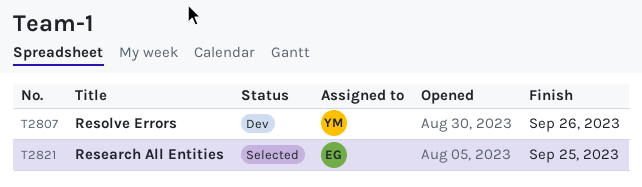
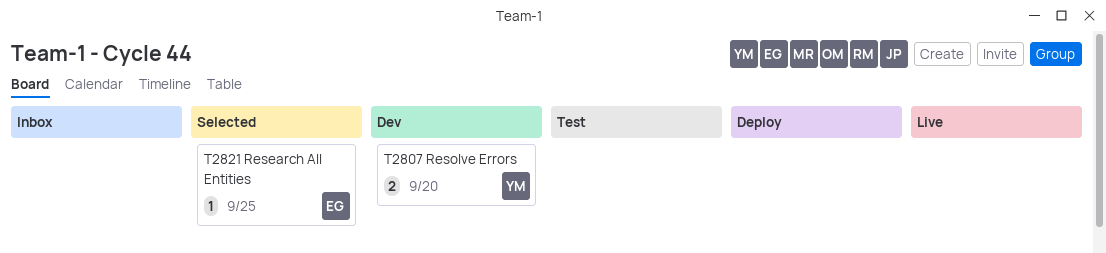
T2807, due: Sep 26 -> Sep 20

